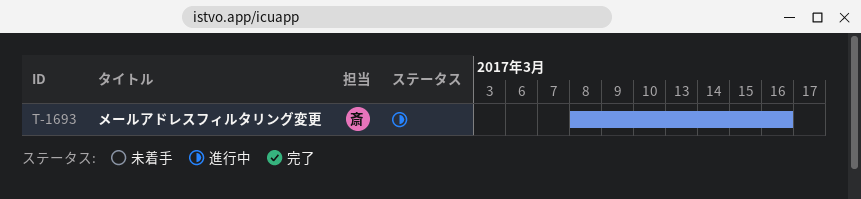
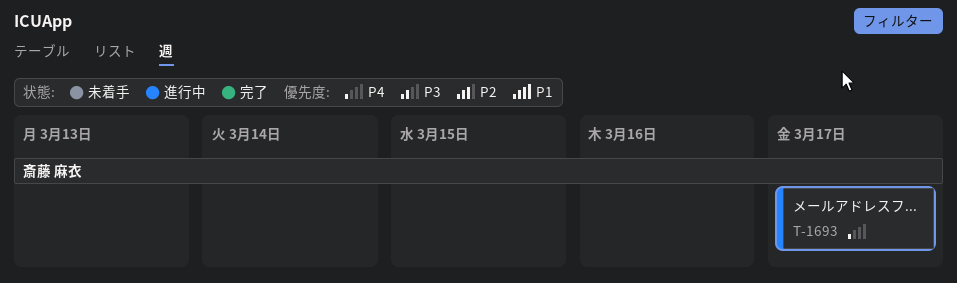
T-1693, due: Mar 16 -> Mar 17

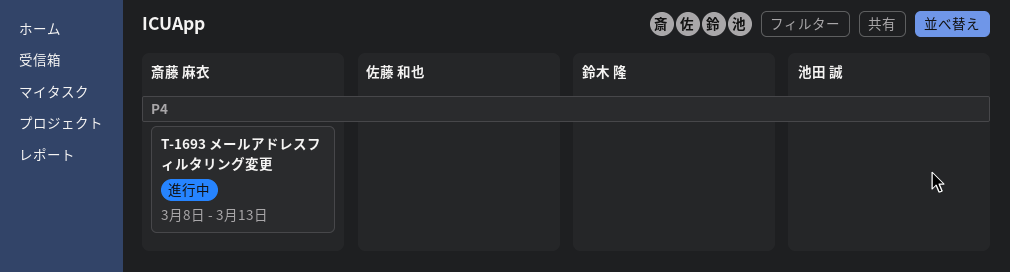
T-1693, due: Mar 17 -> Mar 13

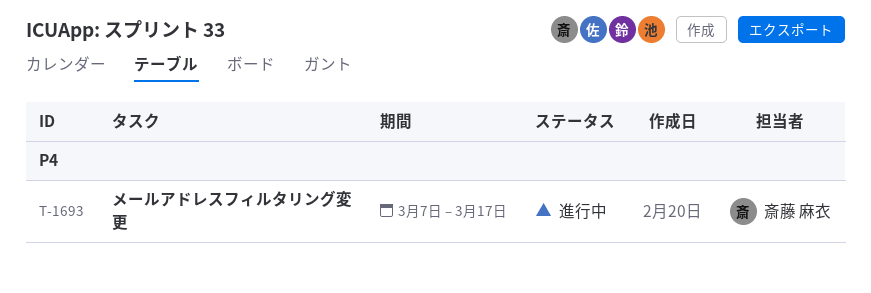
T-1693, start: Mar 8 -> Mar 7
T-1693, due: Mar 13 -> Mar 17

